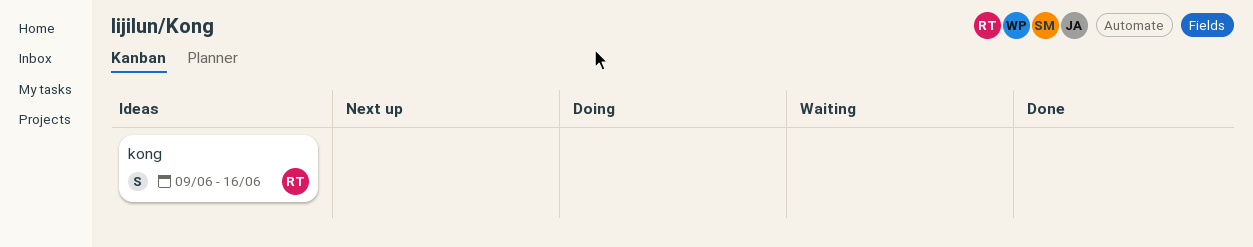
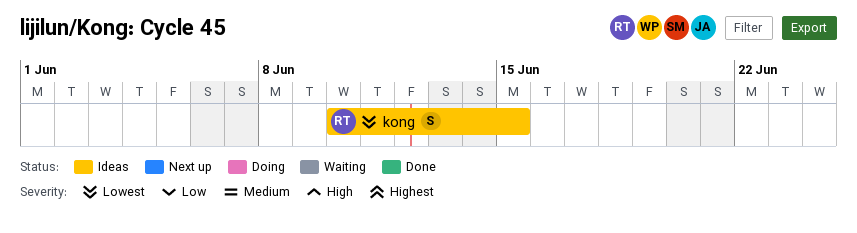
kong, start: Jun 9 -> Jun 10
kong, due: Jun 16 -> Jun 15

